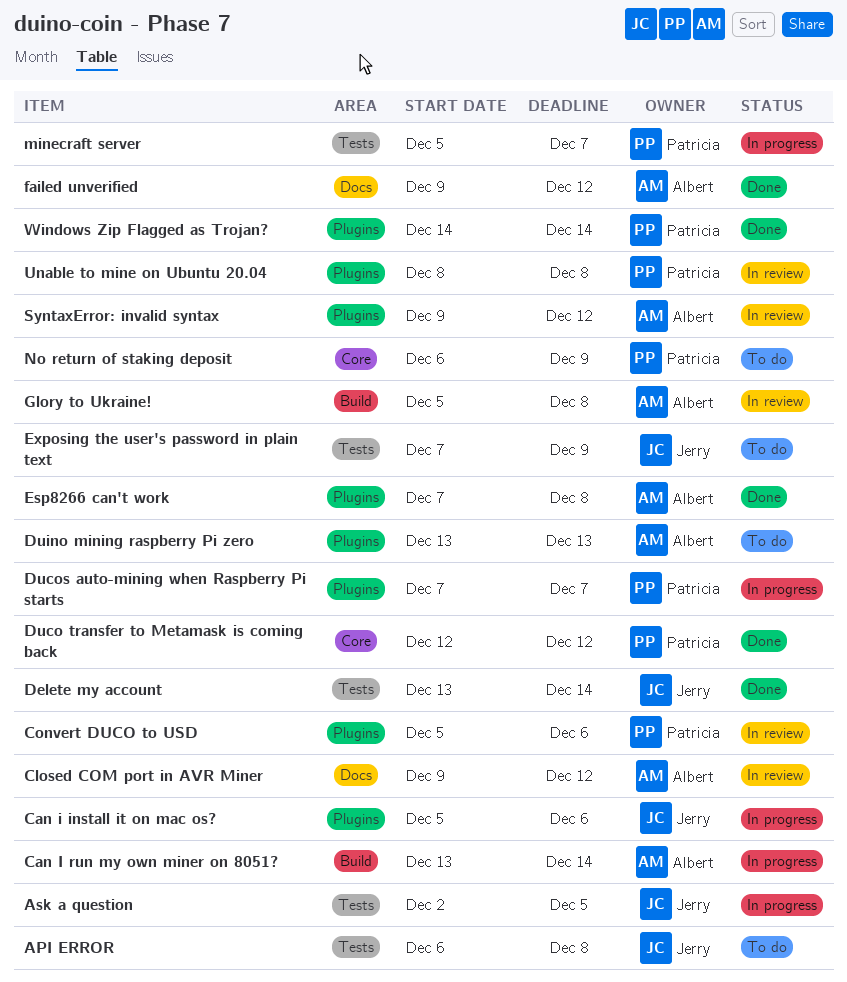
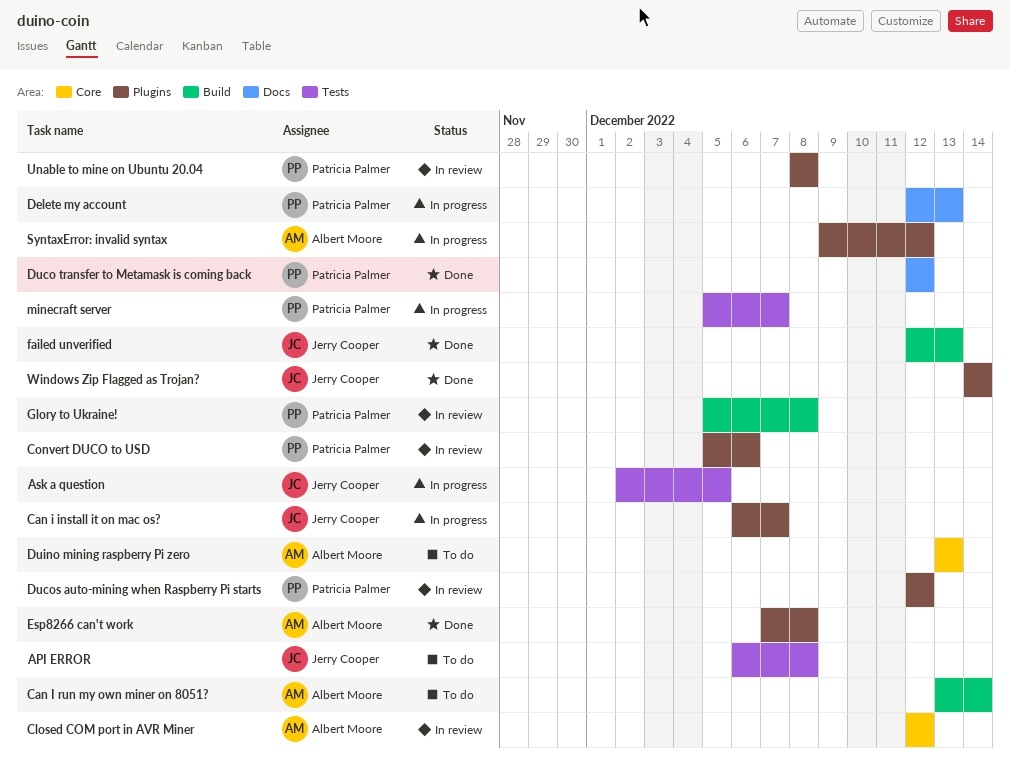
Can i install it on mac os?, start: Dec 5 -> Dec 6
Can i install it on mac os?, due: Dec 6 -> Dec 7
Can I run my own miner on 8051?, status: In progress -> To do
Closed COM port in AVR Miner, label: Docs -> Core
Closed COM port in AVR Miner, start: Dec 9 -> Dec 12
Delete my account, status: Done -> In progress
Delete my account, owner: Jerry Cooper -> Patricia Palmer
Delete my account, label: Tests -> Docs
Delete my account, start: Dec 13 -> Dec 12
Delete my account, due: Dec 14 -> Dec 13
Duco transfer to Metamask is coming back, label: Core -> Docs
Ducos auto-mining when Raspberry Pi starts, status: In progress -> In review
Ducos auto-mining when Raspberry Pi starts, start: Dec 7 -> Dec 12
Ducos auto-mining when Raspberry Pi starts, due: Dec 7 -> Dec 12
Duino mining raspberry Pi zero, label: Plugins -> Core
Exposing the user's password in plain text: present -> none
failed unverified, owner: Albert Moore -> Jerry Cooper
failed unverified, label: Docs -> Build
failed unverified, start: Dec 9 -> Dec 12
failed unverified, due: Dec 12 -> Dec 13
Glory to Ukraine!, owner: Albert Moore -> Patricia Palmer
No return of staking deposit: present -> none
SyntaxError: invalid syntax, status: In review -> In progress
Windows Zip Flagged as Trojan?, owner: Patricia Palmer -> Jerry Cooper

